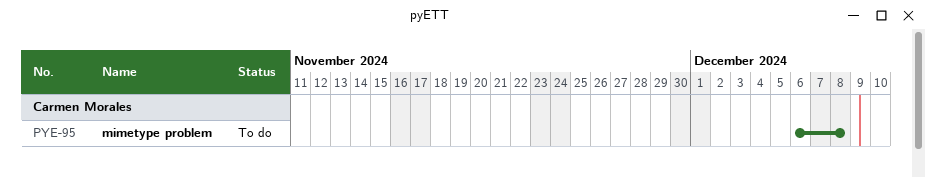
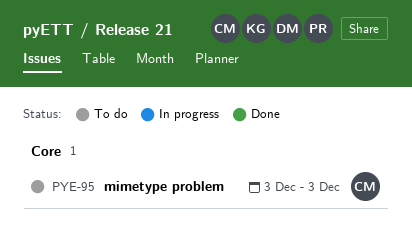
PYE-95, start: Dec 6 -> Dec 3
PYE-95, due: Dec 8 -> Dec 3

